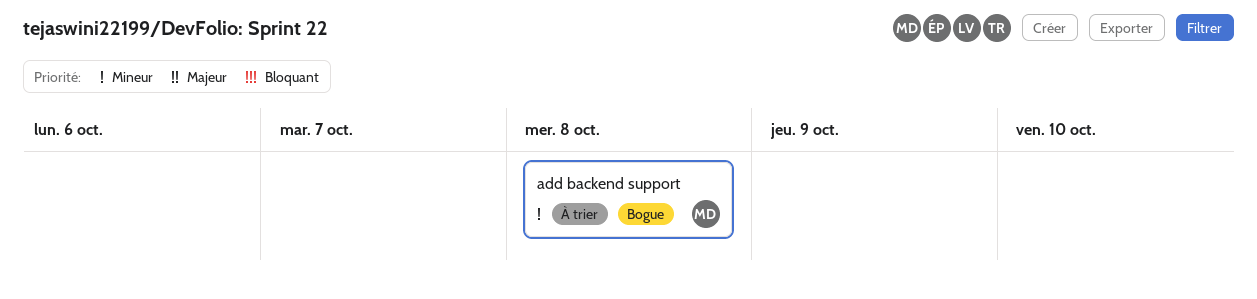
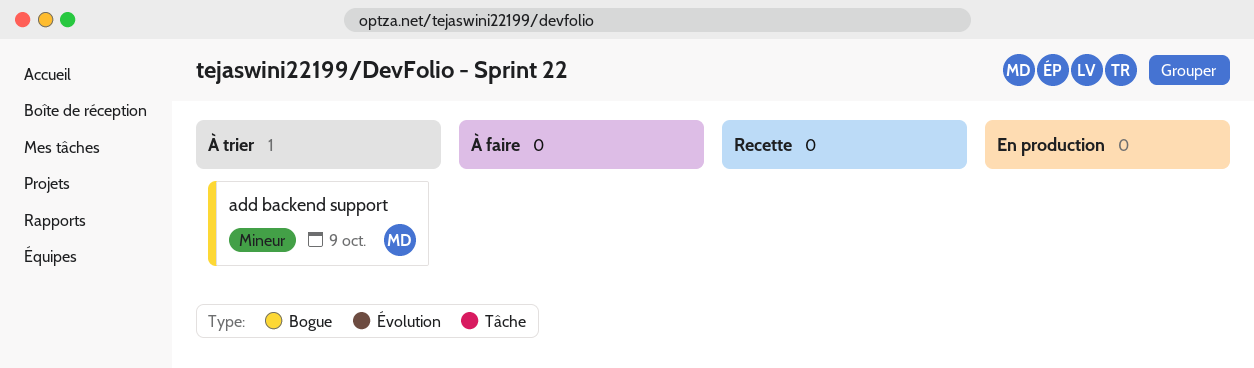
add backend support, due: Oct 8 -> Oct 9

